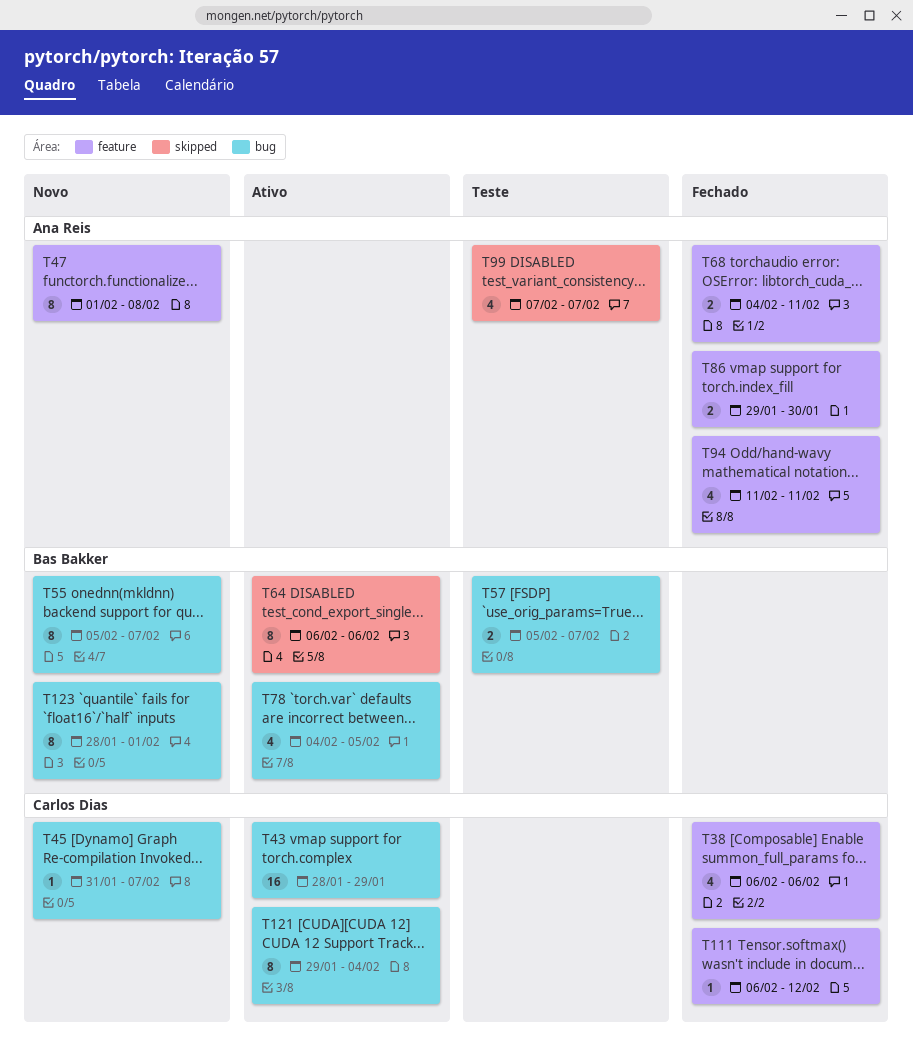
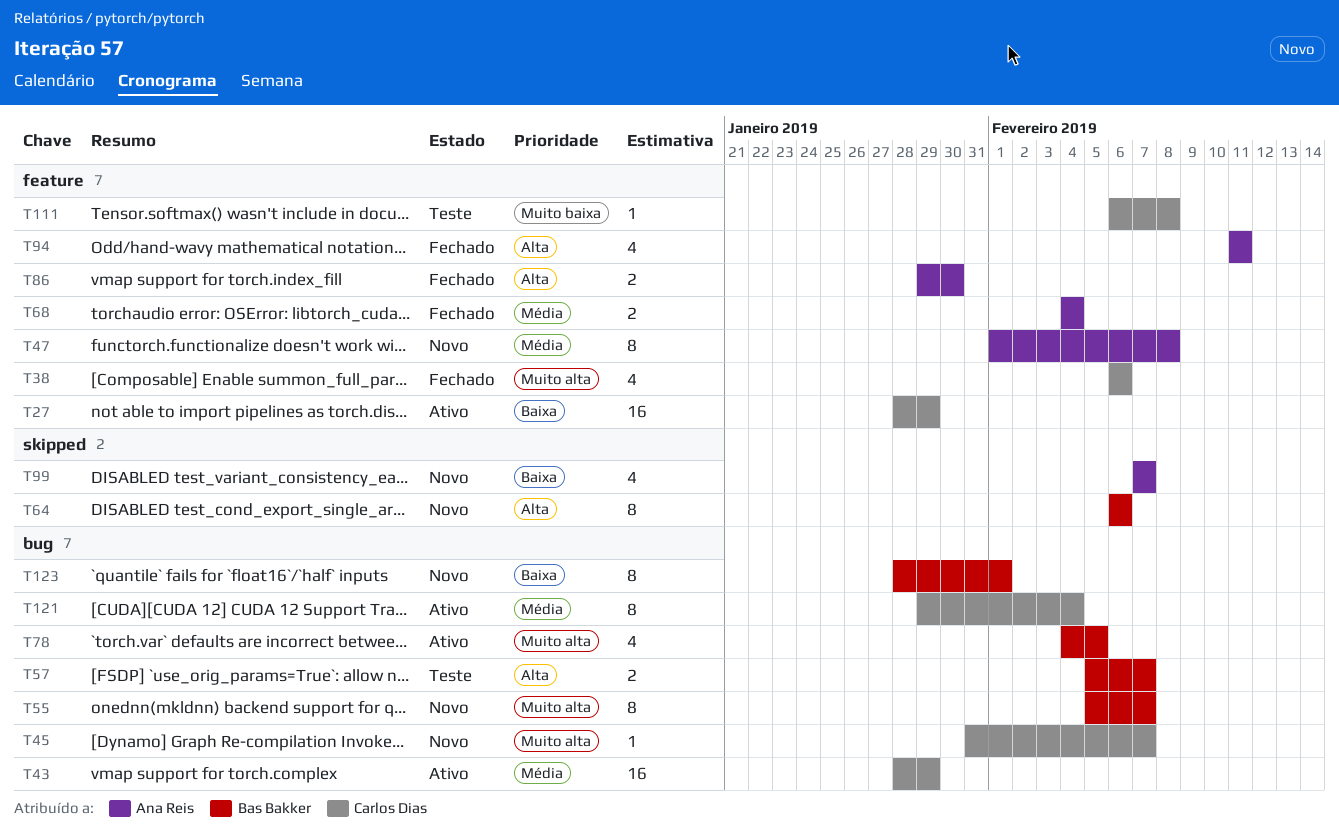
T27: none -> present
T64, status: Ativo -> Novo
T68, due: Feb 11 -> Feb 4
T99, status: Teste -> Novo
T111, status: Fechado -> Teste
T111, due: Feb 12 -> Feb 8

